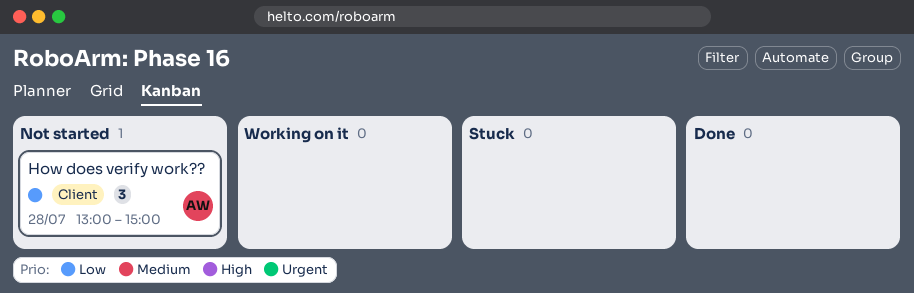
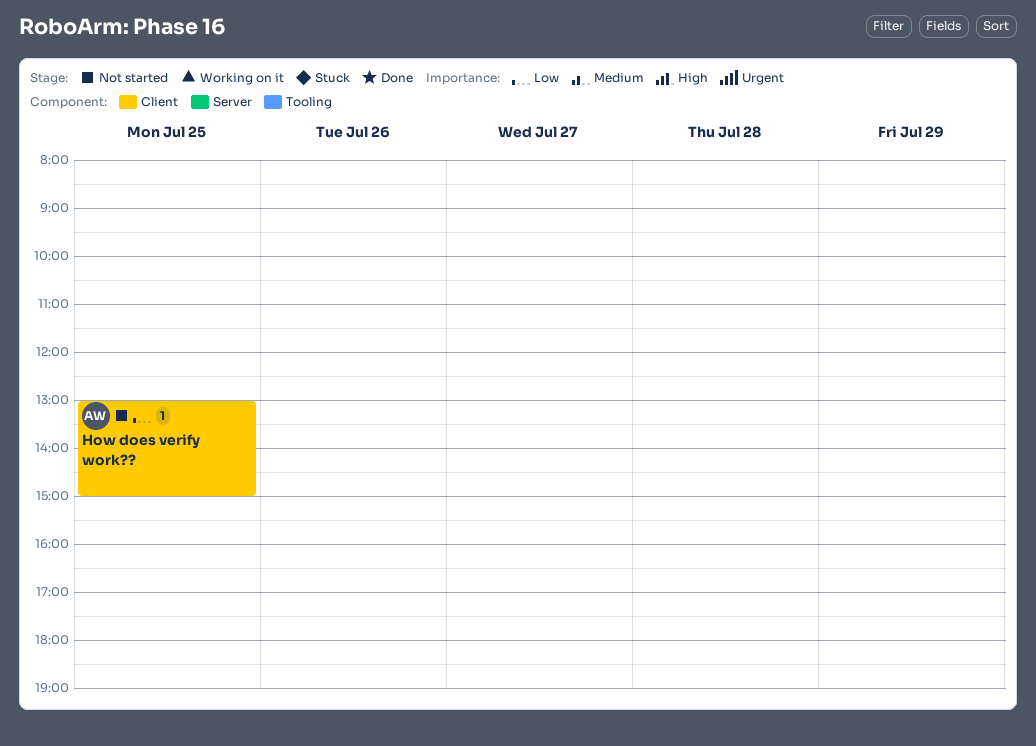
How does verify work??, estimate: 3 -> 1
How does verify work??, day: Jul 28 -> Jul 25

